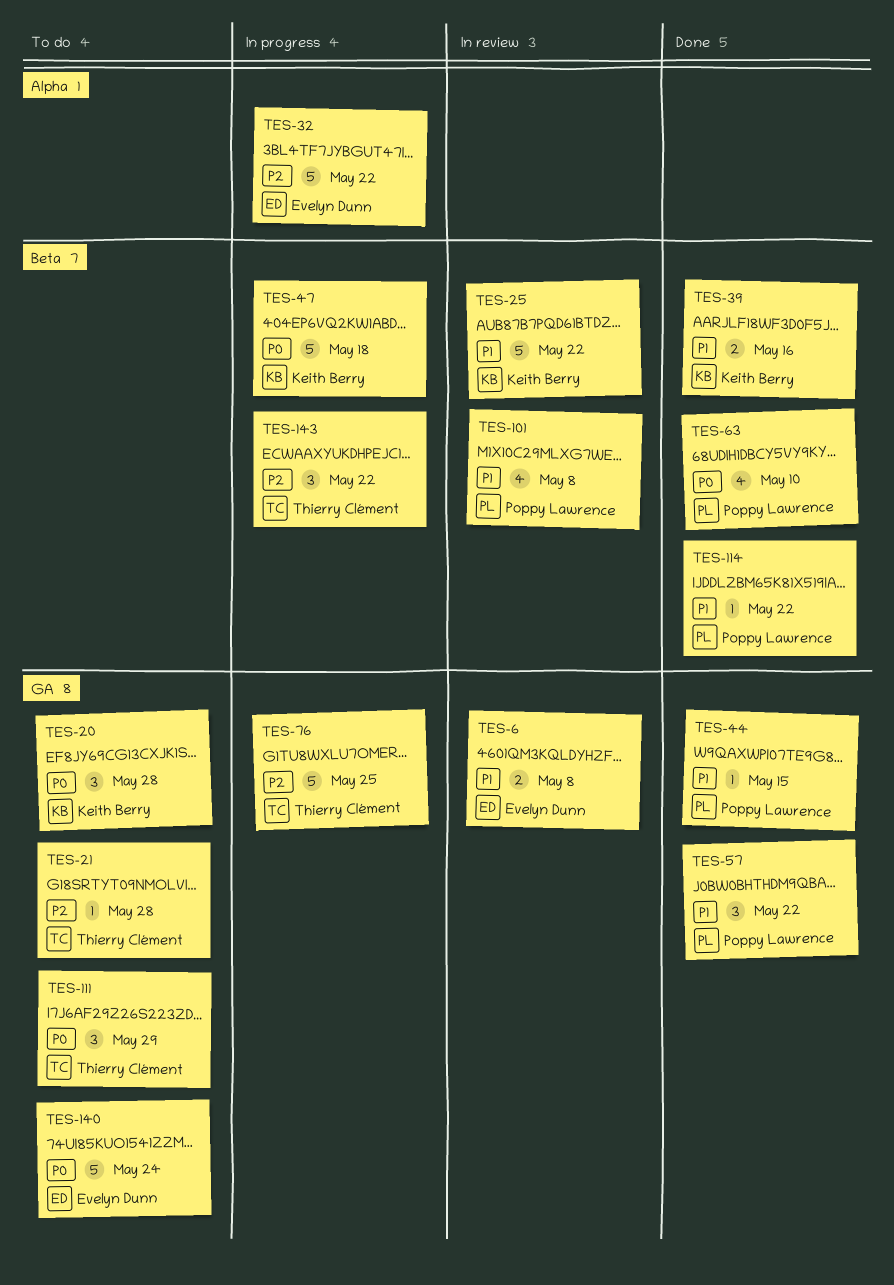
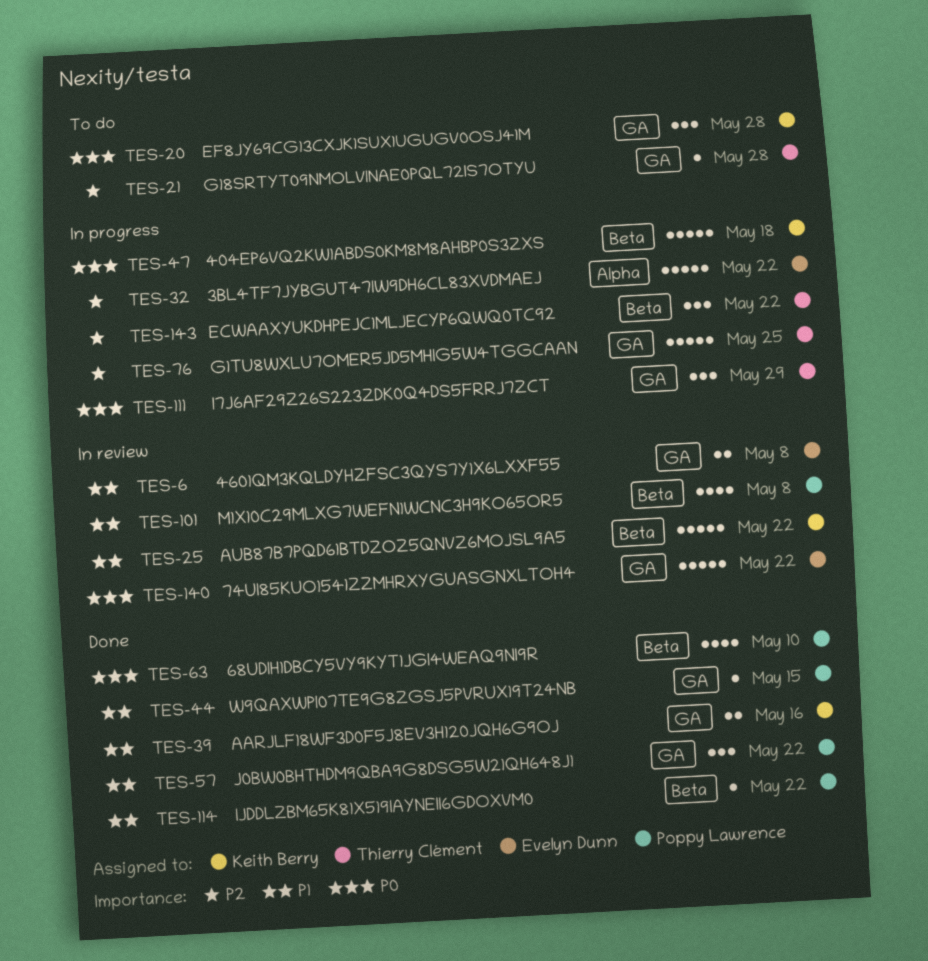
TES-39, label: Beta -> GA
TES-111, status: To do -> In progress
TES-140, status: To do -> In review
TES-140, due: May 24 -> May 22

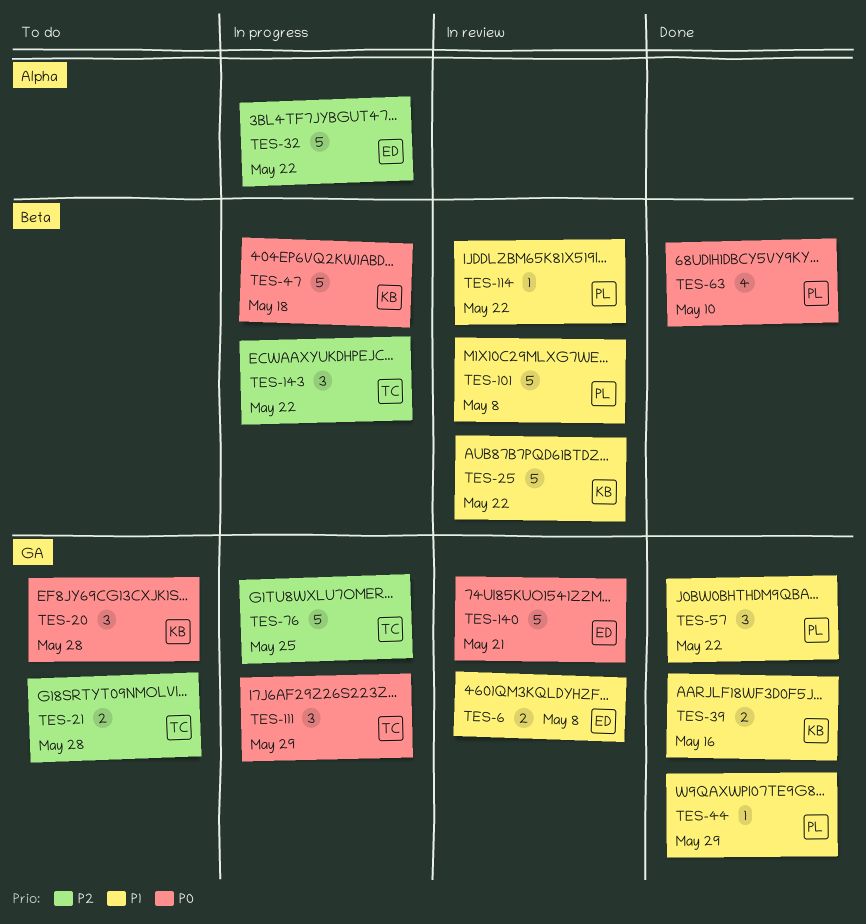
TES-21, estimate: 1 -> 2
TES-44, due: May 15 -> May 29
TES-101, estimate: 4 -> 5
TES-114, status: Done -> In review
TES-140, due: May 22 -> May 21

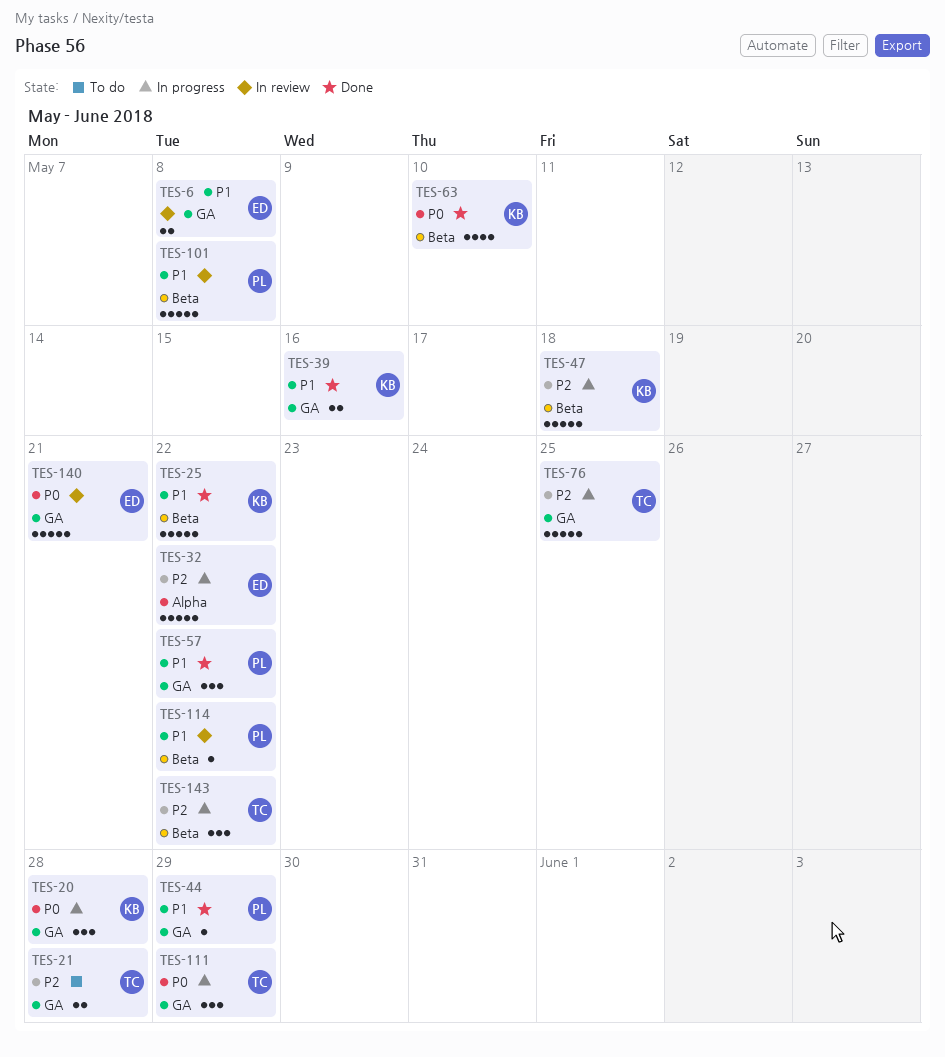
TES-20, status: To do -> In progress
TES-25, status: In review -> Done
TES-47, priority: P0 -> P2
TES-63, owner: PL -> KB

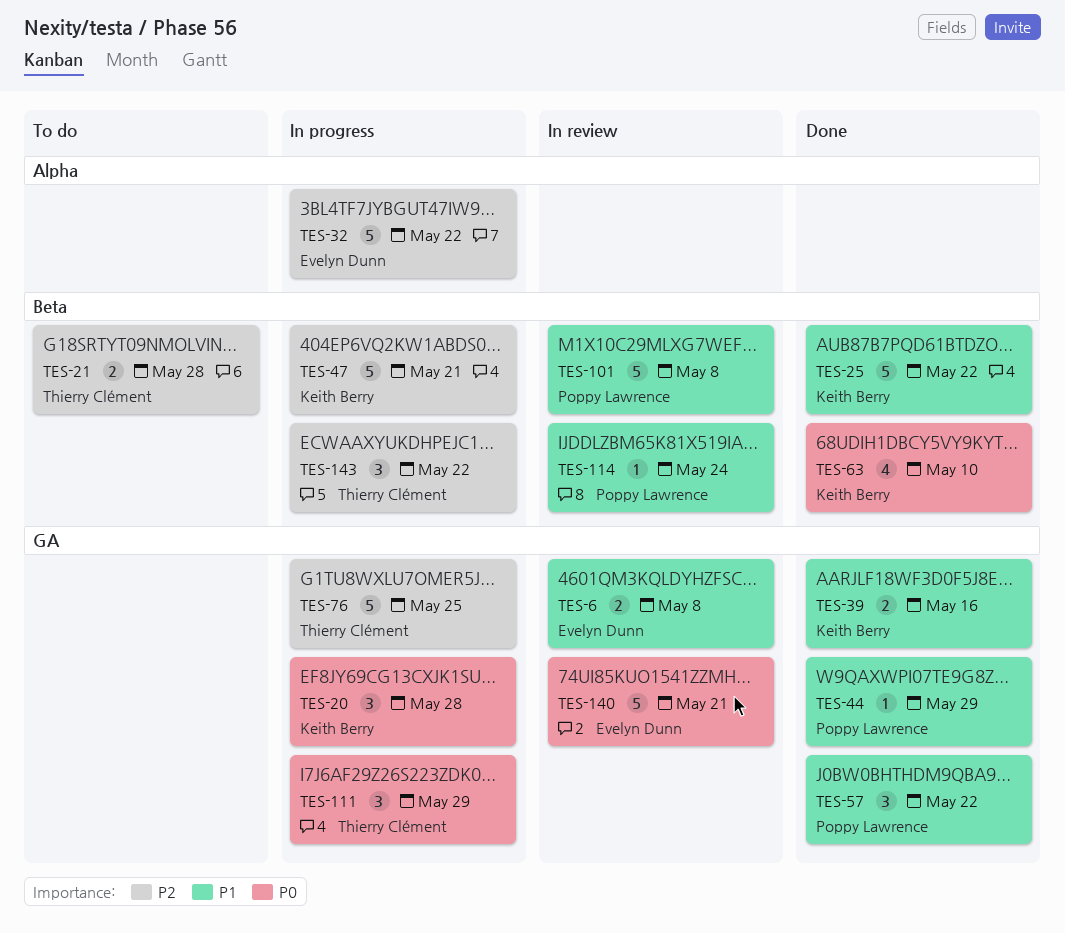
TES-21, label: GA -> Beta
TES-47, due: May 18 -> May 21
TES-114, due: May 22 -> May 24

